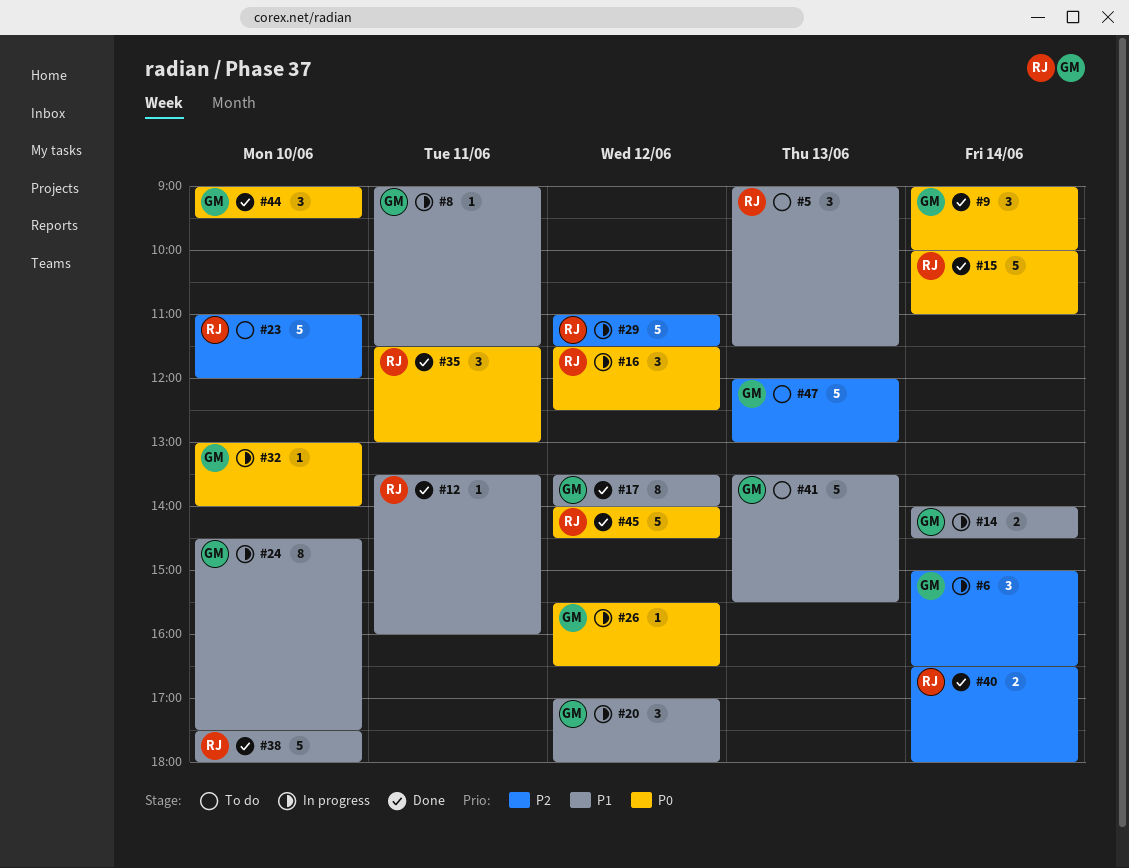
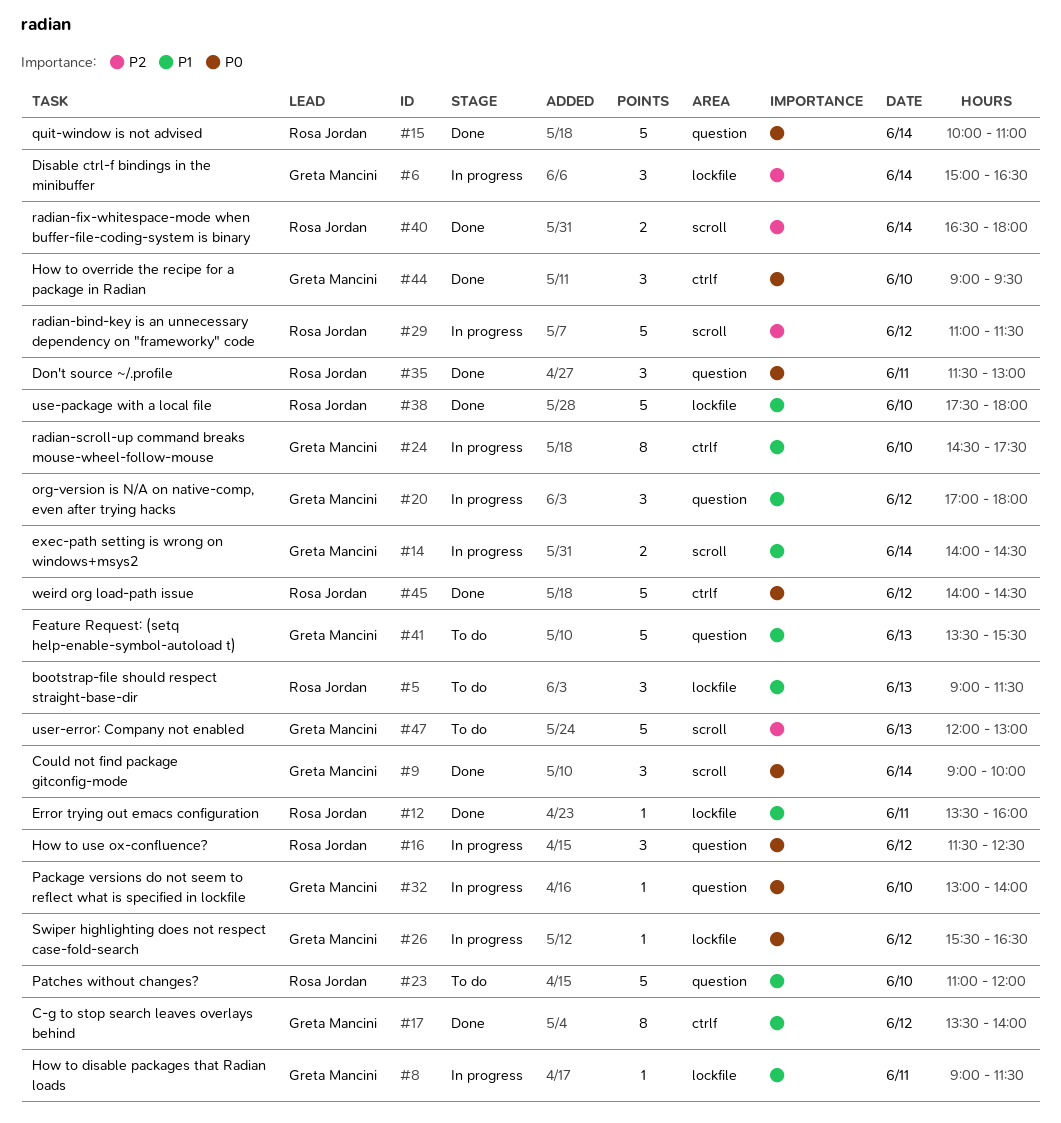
#23, priority: P2 -> P1

